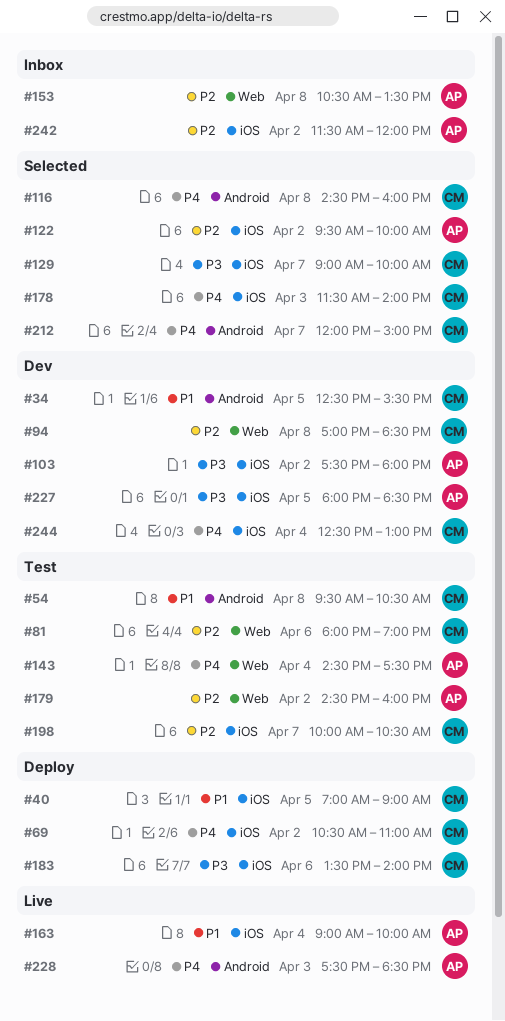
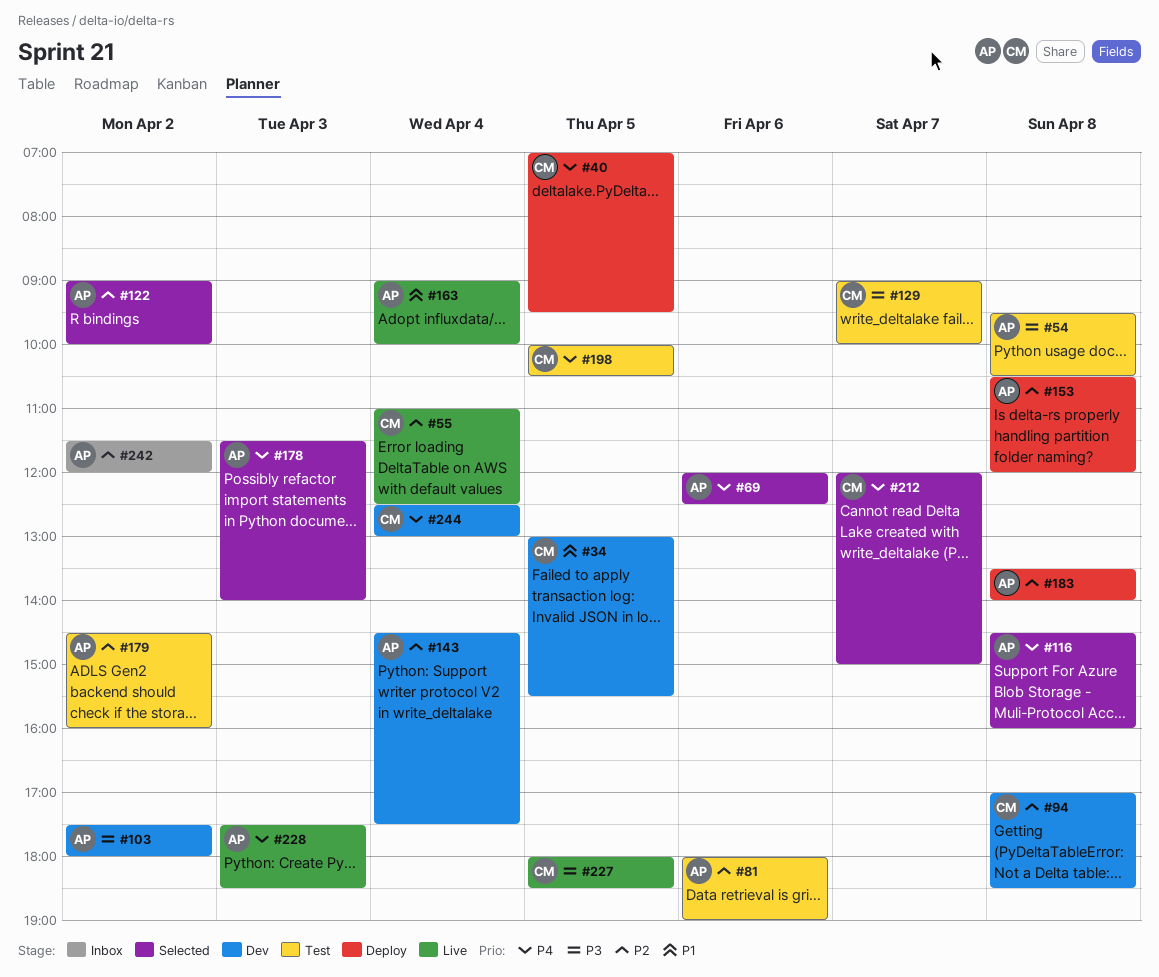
#34, begins: 12:30 -> 13:00
#40, priority: P1 -> P4
#40, ends: 09:00 -> 09:30
#54, owner: CM -> AP
#54, priority: P1 -> P3
#55: none -> present
#69, status: Deploy -> Selected
#69, owner: CM -> AP
#69, day: Apr 2 -> Apr 6
#69, begins: 10:30 -> 12:00
#69, ends: 11:00 -> 12:30
#81, owner: CM -> AP
#116, owner: CM -> AP
#122, begins: 09:30 -> 09:00
#129, status: Selected -> Test
#143, status: Test -> Dev
#143, priority: P4 -> P2
#153, status: Inbox -> Deploy
#153, ends: 13:30 -> 12:00
#178, owner: CM -> AP
#183, owner: CM -> AP
#183, priority: P3 -> P2
#183, day: Apr 6 -> Apr 8
#198, priority: P2 -> P4
#198, day: Apr 7 -> Apr 5
#227, status: Dev -> Live
#227, owner: AP -> CM

